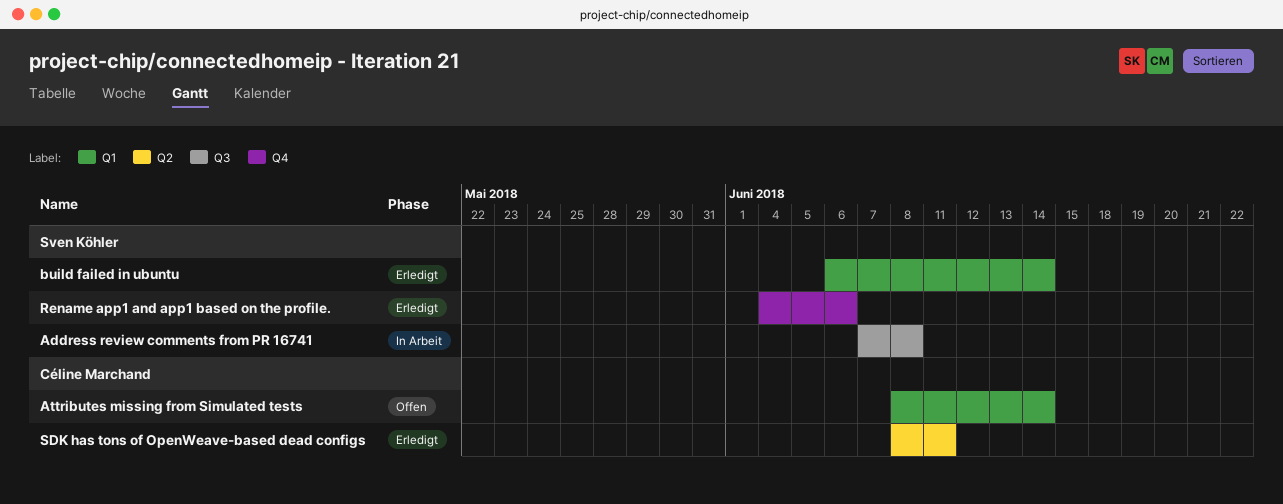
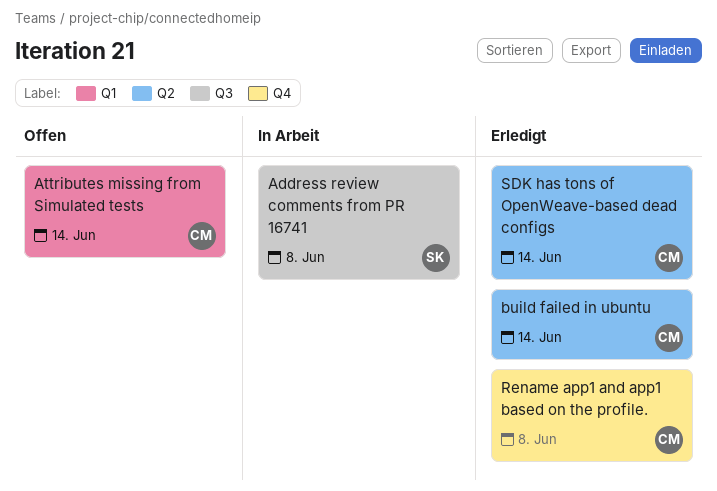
build failed in ubuntu, owner: Sven Köhler -> Céline Marchand
build failed in ubuntu, label: Q1 -> Q2
Rename app1 and app1 based on the profile., owner: Sven Köhler -> Céline Marchand
Rename app1 and app1 based on the profile., due: Jun 6 -> Jun 8
SDK has tons of OpenWeave-based dead configs, due: Jun 11 -> Jun 14

